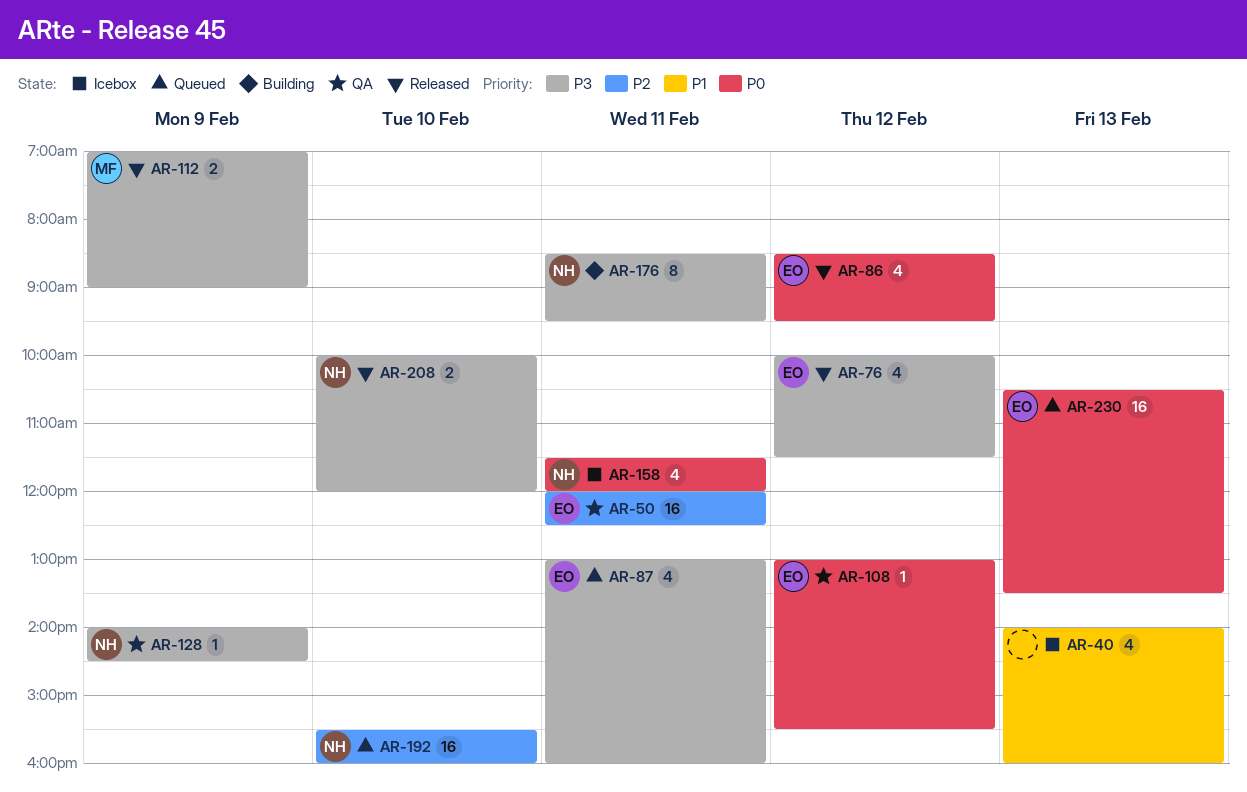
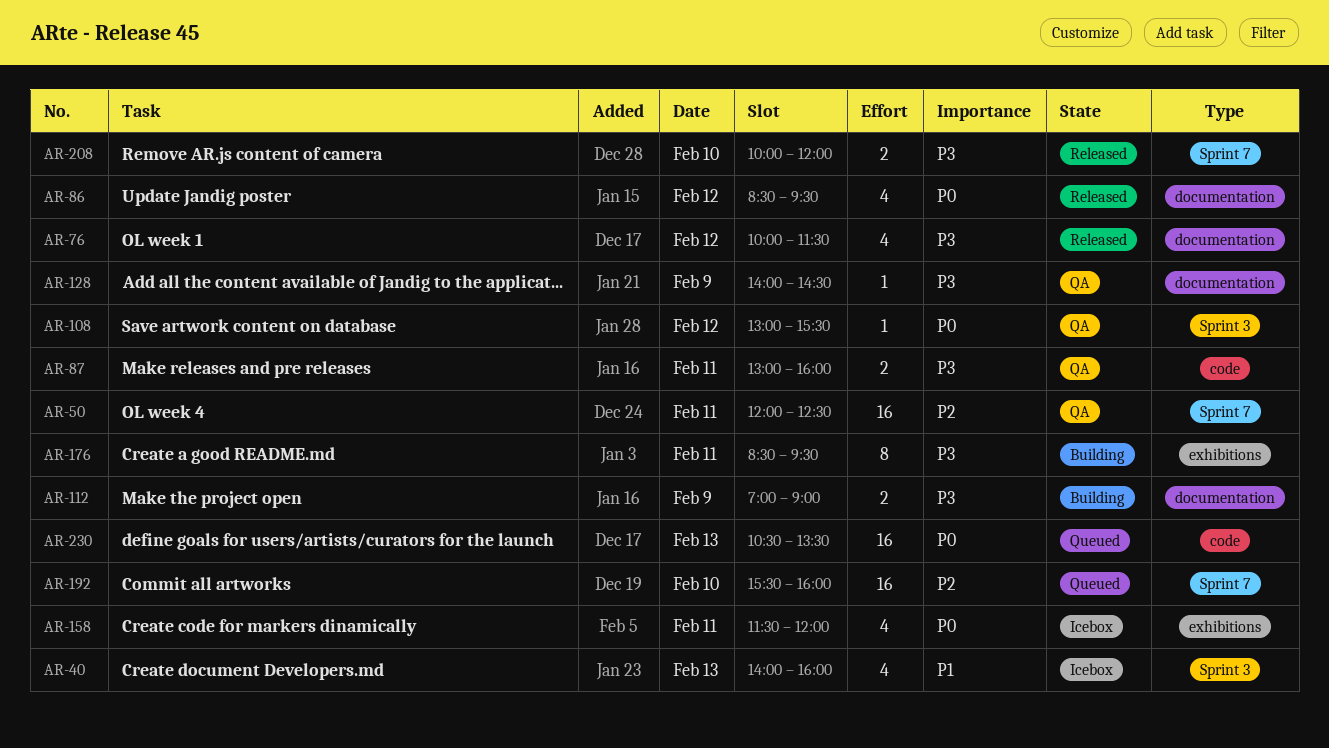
AR-87, status: Queued -> QA
AR-87, estimate: 4 -> 2
AR-112, status: Released -> Building

